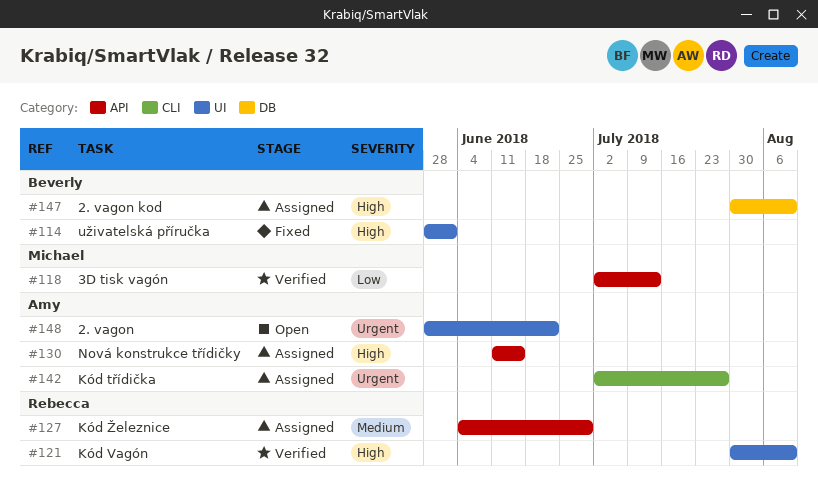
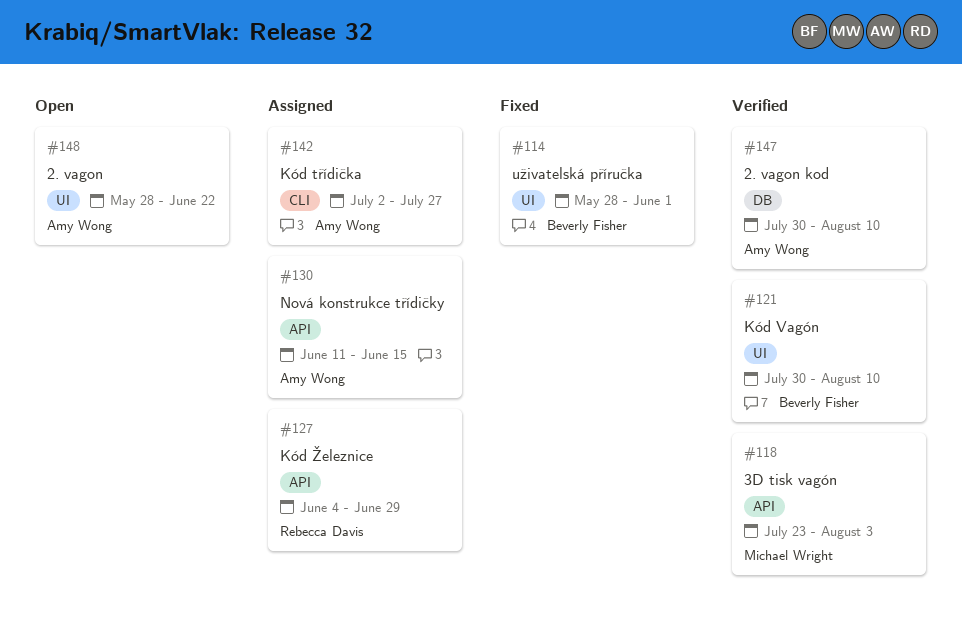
#118, start: Jul 2 -> Jul 23
#118, due: Jul 13 -> Aug 3
#121, owner: Rebecca Davis -> Beverly Fisher
#147, status: Assigned -> Verified
#147, owner: Beverly Fisher -> Amy Wong

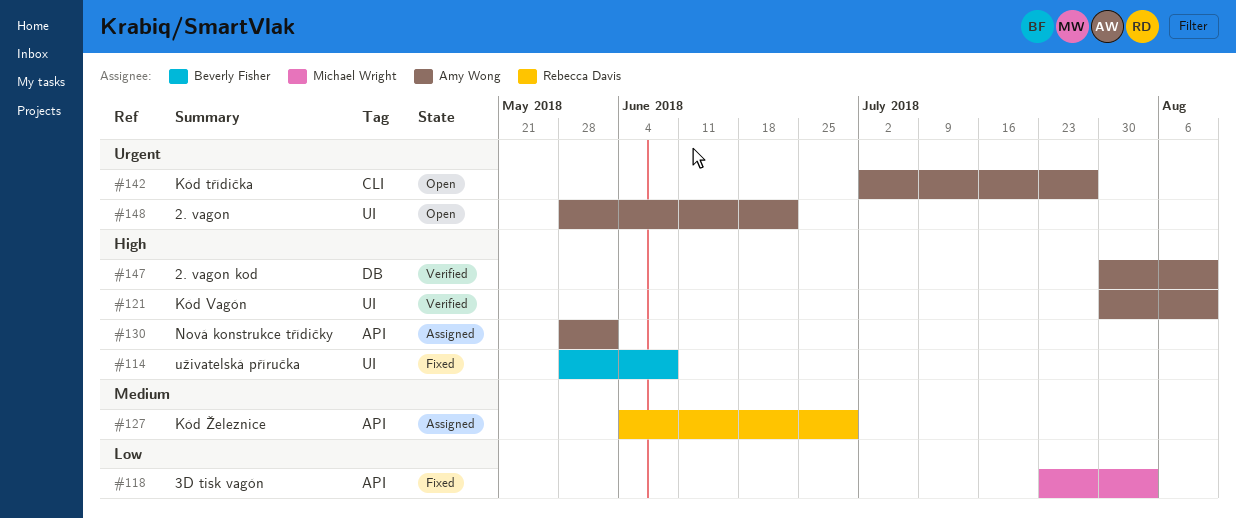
#114, due: Jun 1 -> Jun 8
#118, status: Verified -> Fixed
#121, owner: Beverly Fisher -> Amy Wong
#130, start: Jun 11 -> May 28
#130, due: Jun 15 -> Jun 1
#142, status: Assigned -> Open

